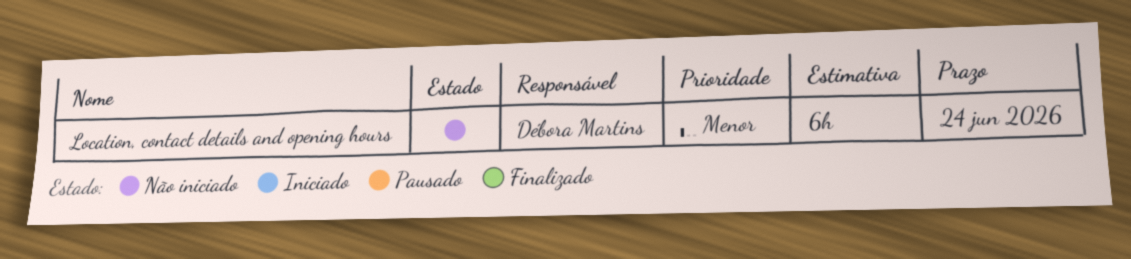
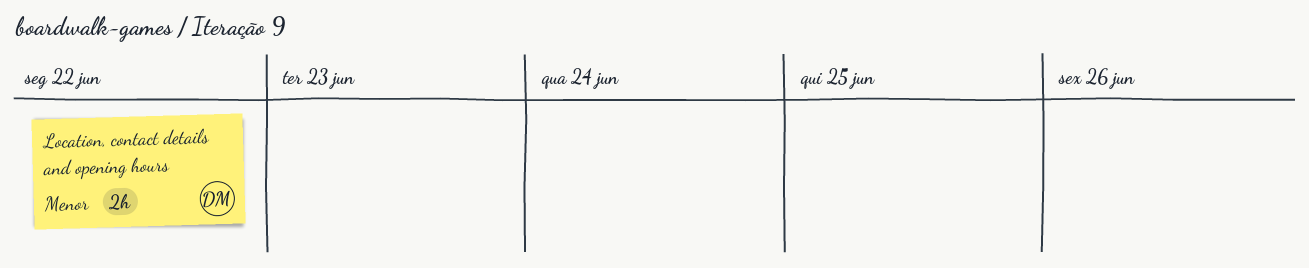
Location, contact details and opening hours, estimate: 6h -> 2h
Location, contact details and opening hours, due: Jun 24 -> Jun 22

